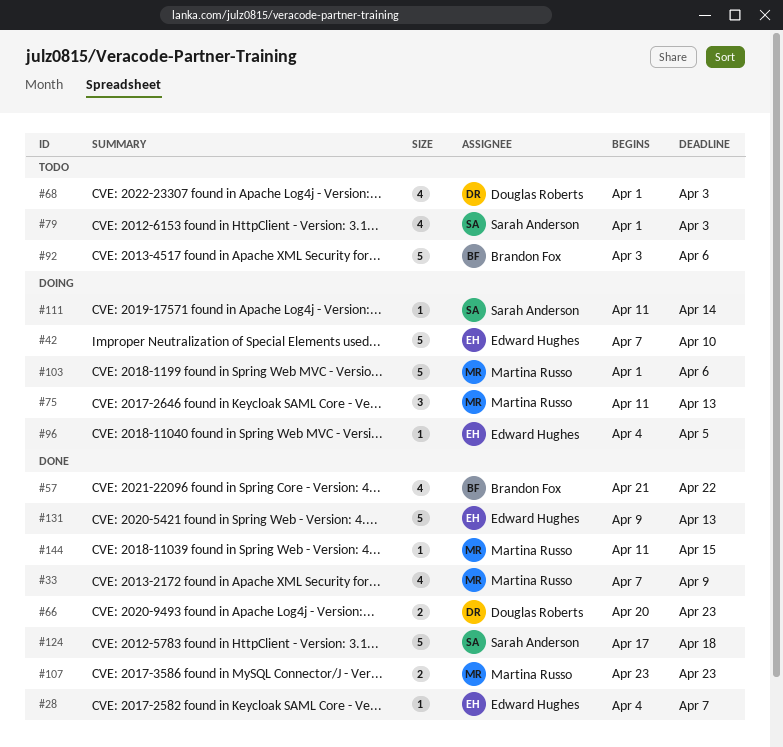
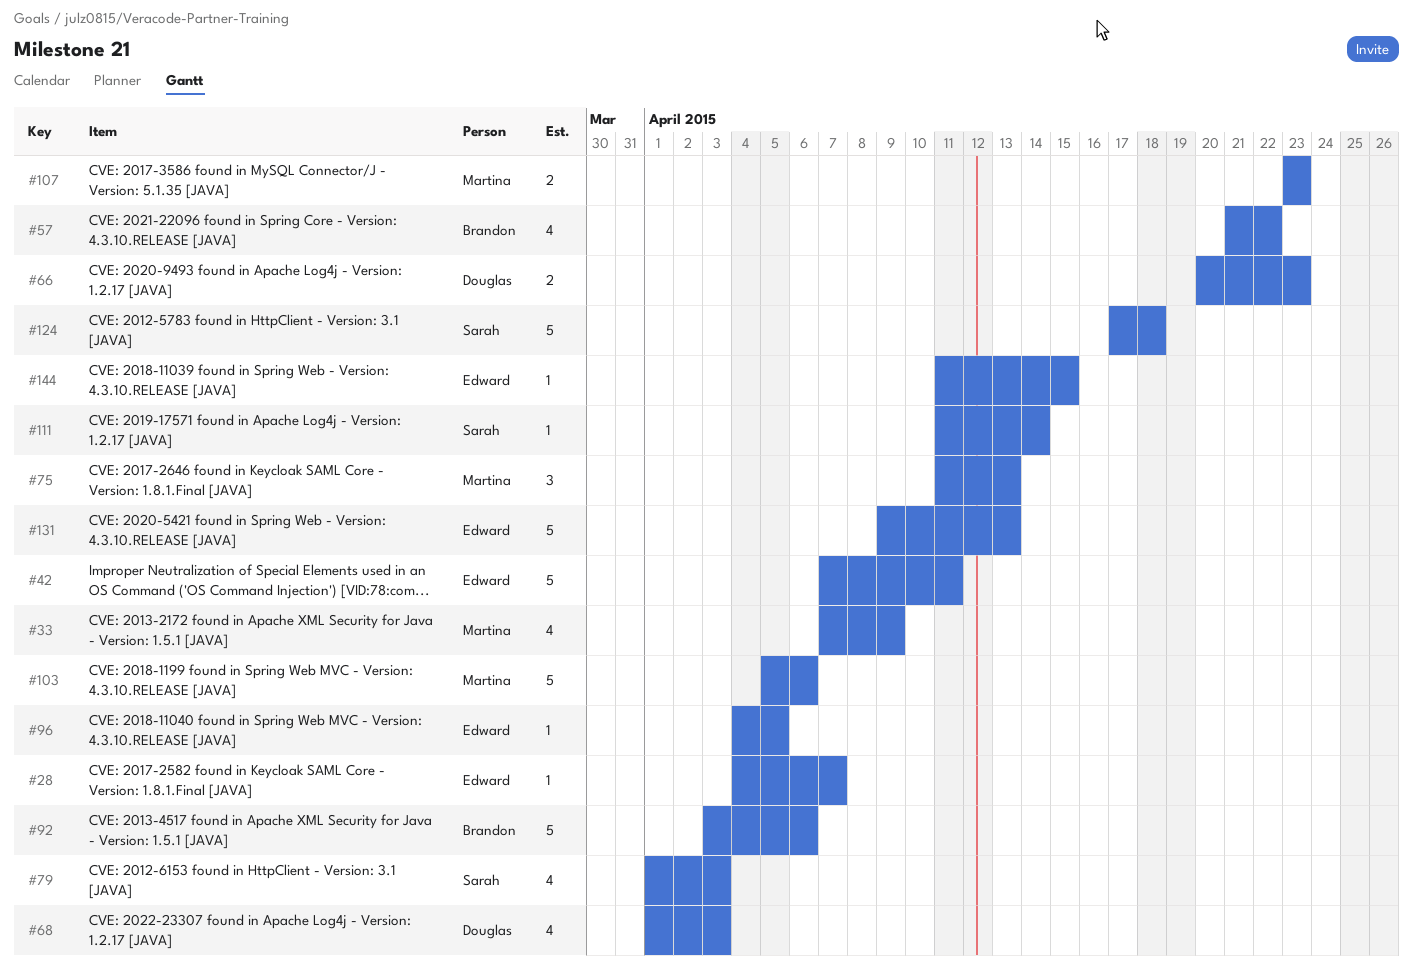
#42, due: Apr 10 -> Apr 11
#103, start: Apr 1 -> Apr 5
#144, owner: Martina Russo -> Edward Hughes

